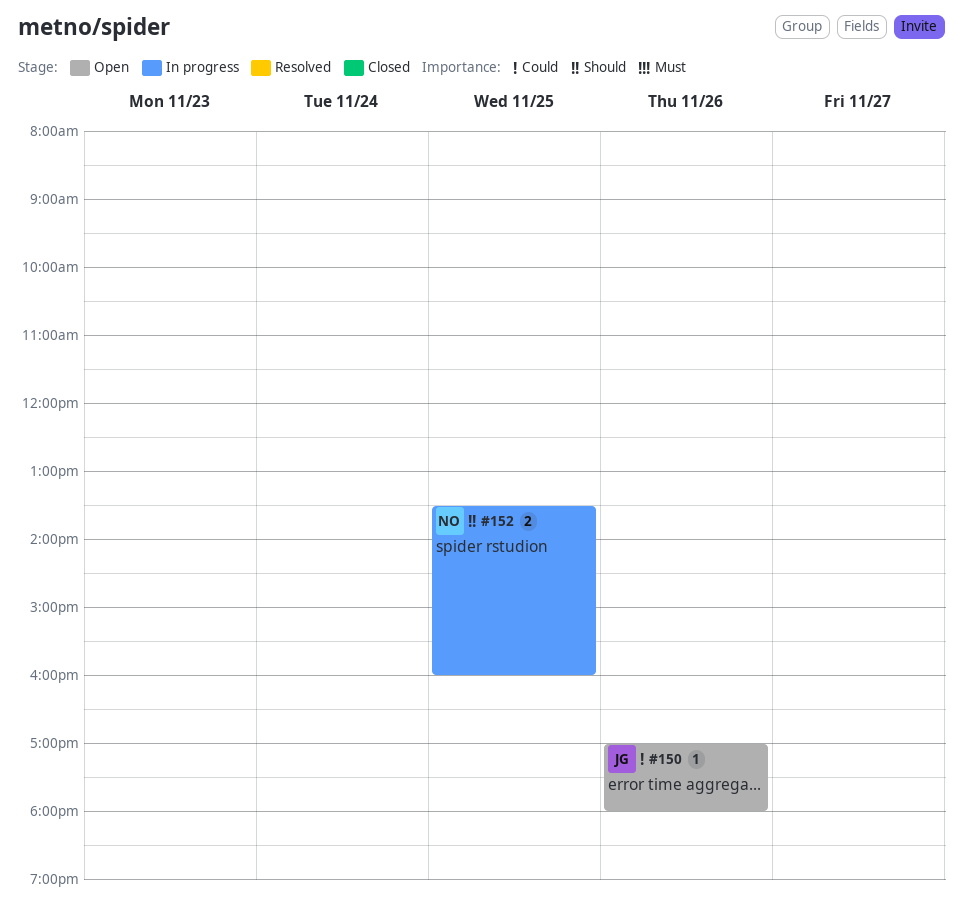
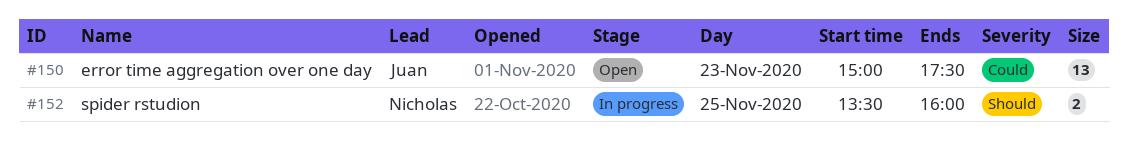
#150, estimate: 1 -> 13
#150, day: Nov 26 -> Nov 23
#150, begins: 17:00 -> 15:00
#150, ends: 18:00 -> 17:30

